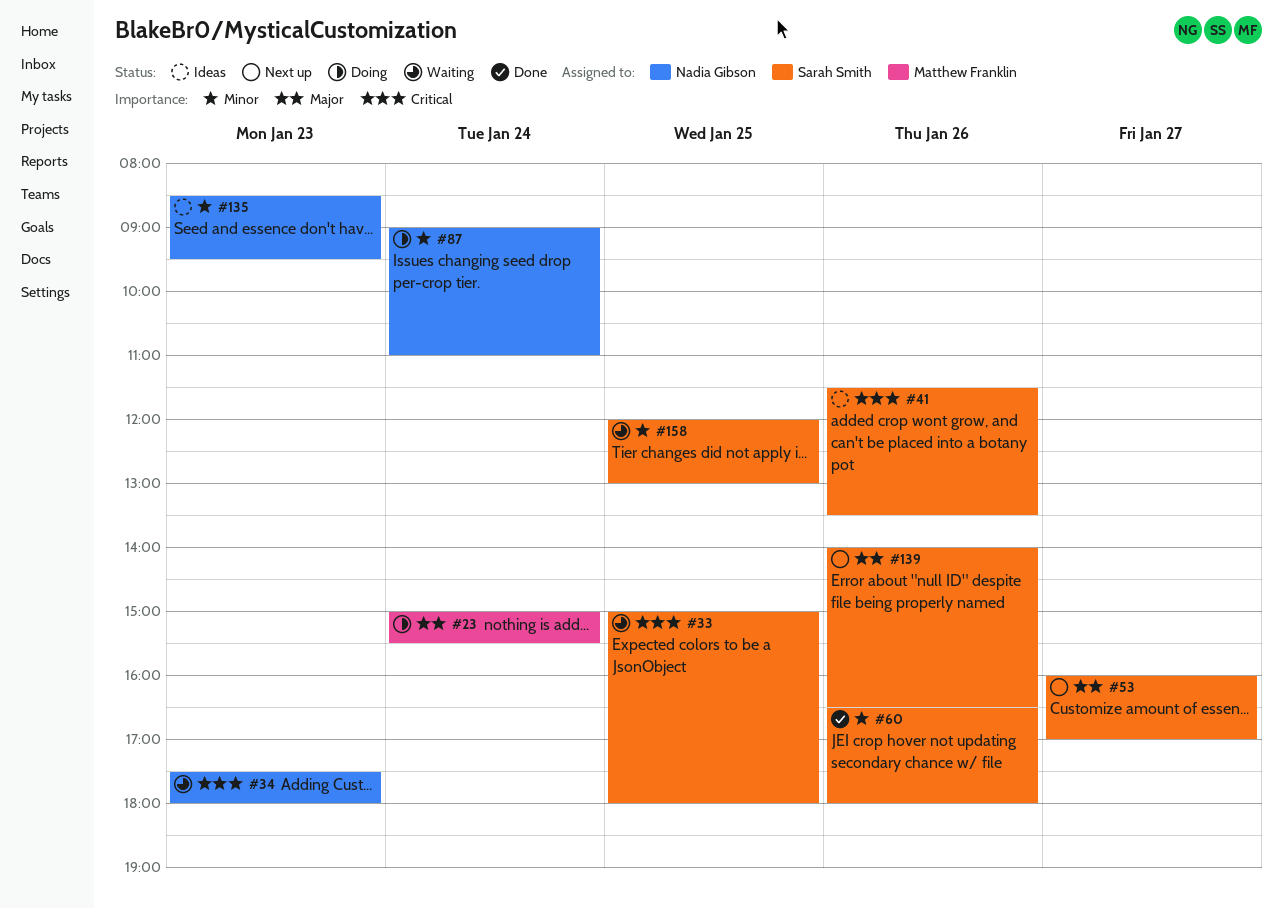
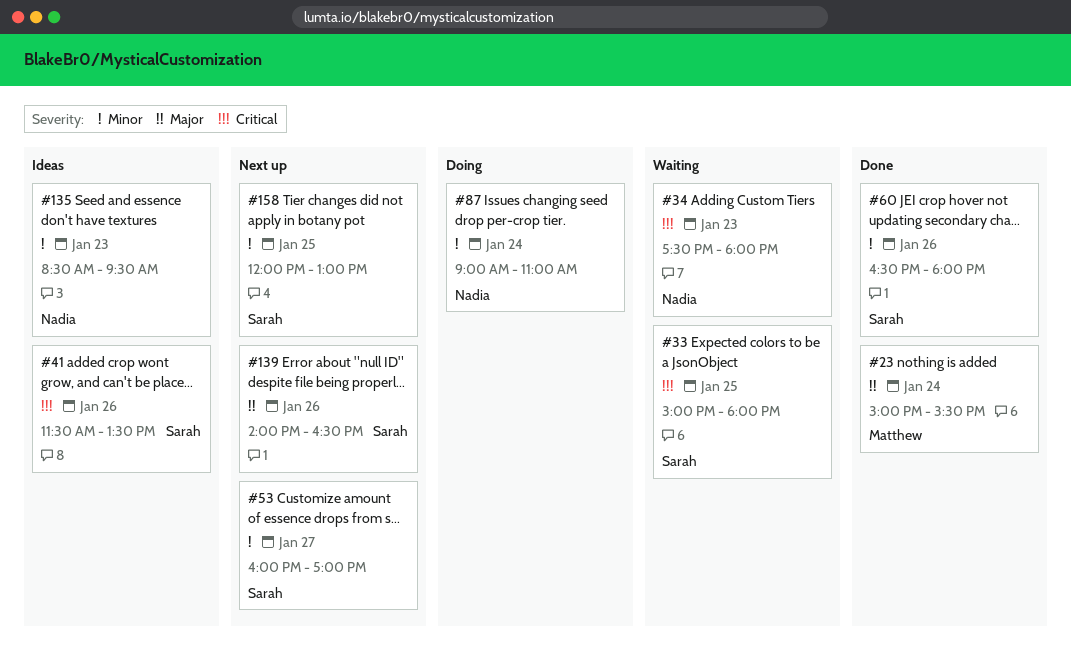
#23, status: Doing -> Done
#53, priority: Major -> Minor
#158, status: Waiting -> Next up

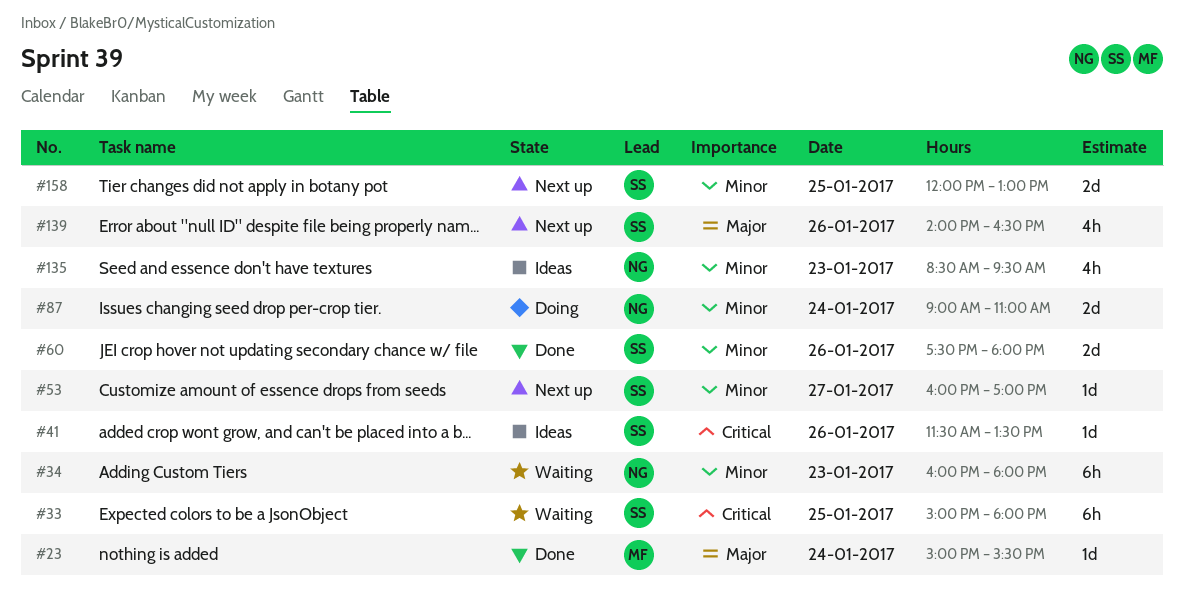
#34, priority: Critical -> Minor
#34, begins: 17:30 -> 16:00
#60, begins: 16:30 -> 17:30

